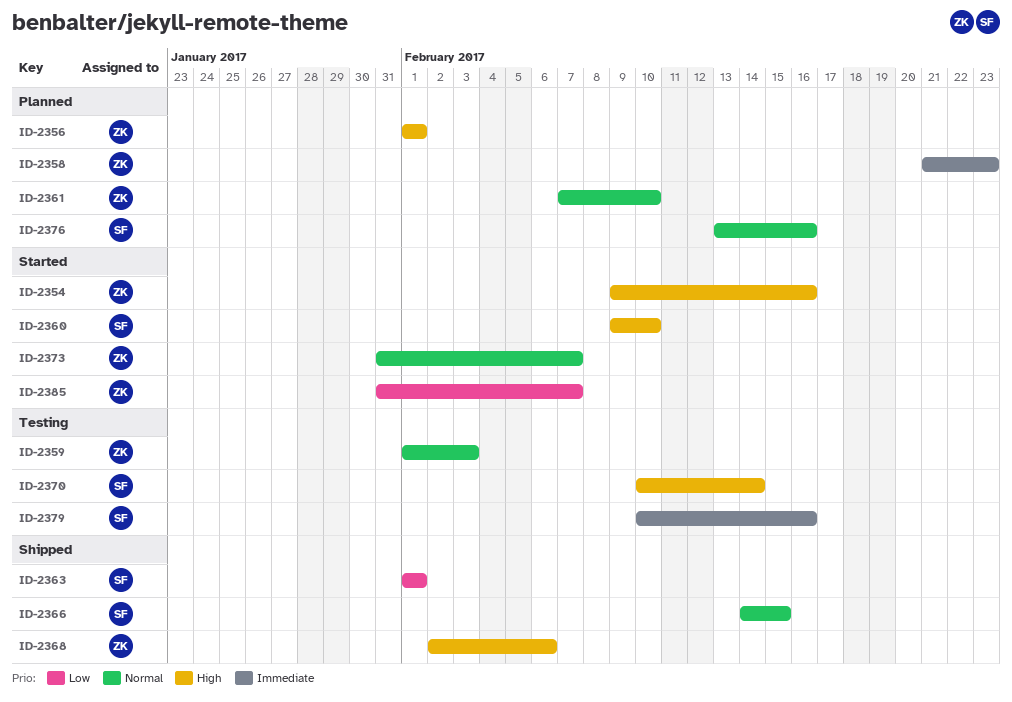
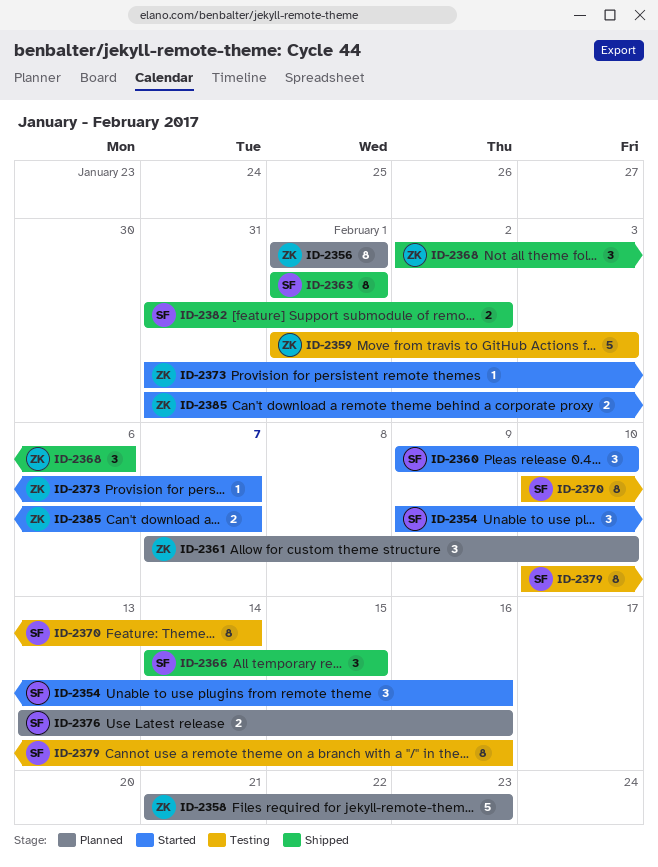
ID-2354, owner: ZK -> SF
ID-2382: none -> present

